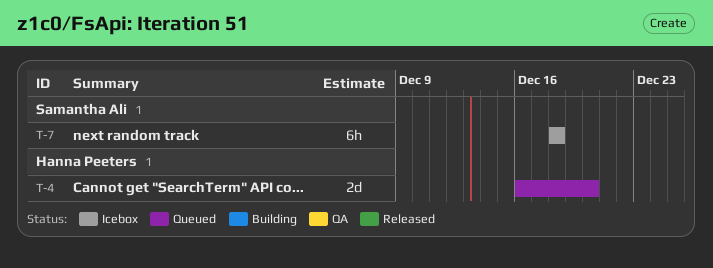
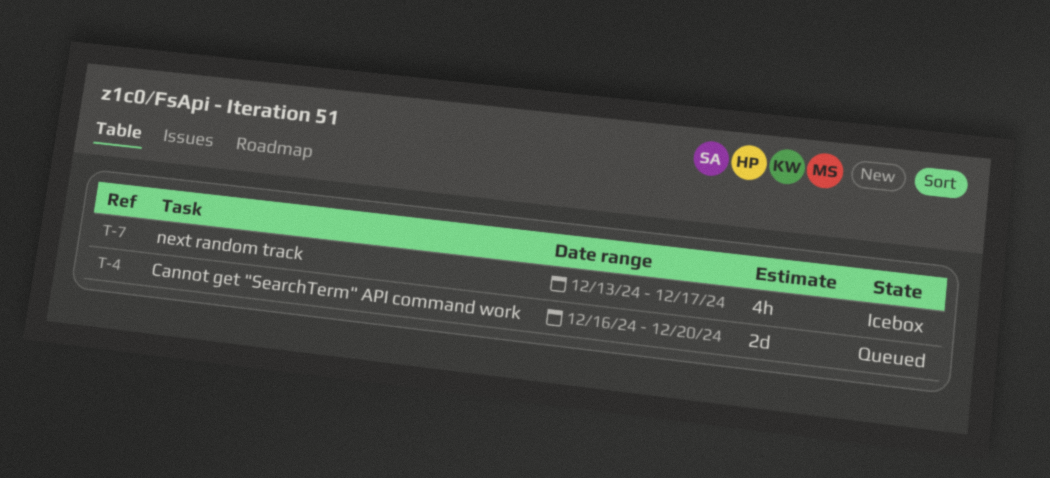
T-7, estimate: 6h -> 4h
T-7, start: Dec 18 -> Dec 13
T-7, due: Dec 18 -> Dec 17

